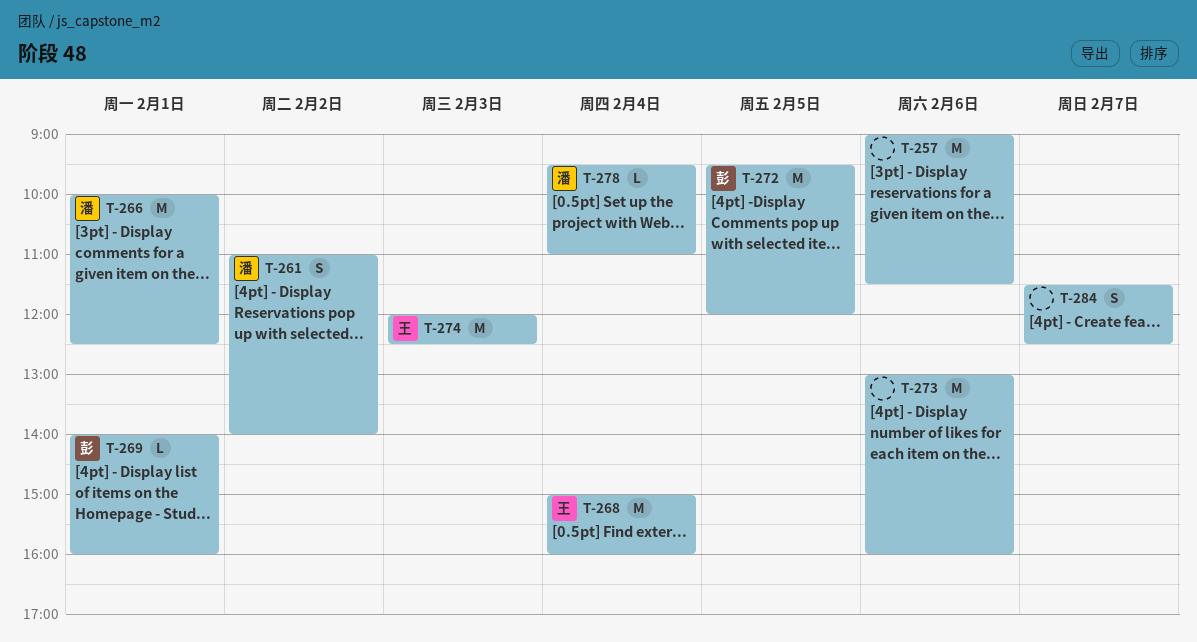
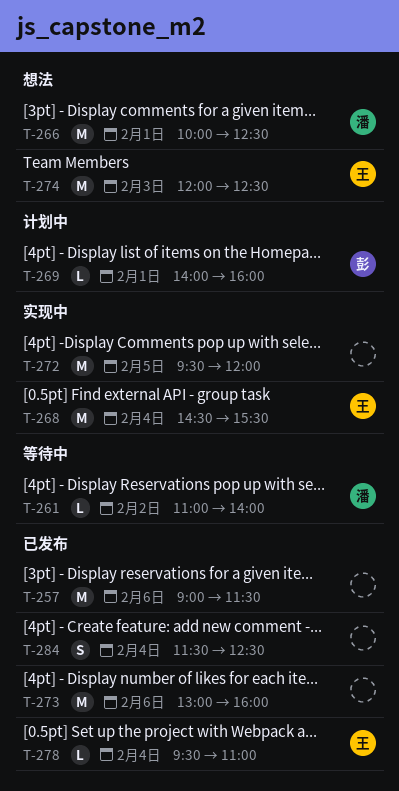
T-261, estimate: S -> L
T-268, begins: 15:00 -> 14:30
T-268, ends: 16:00 -> 15:30
T-272, owner: 彭 -> none
T-278, owner: 潘 -> 王
T-284, day: Feb 7 -> Feb 4

